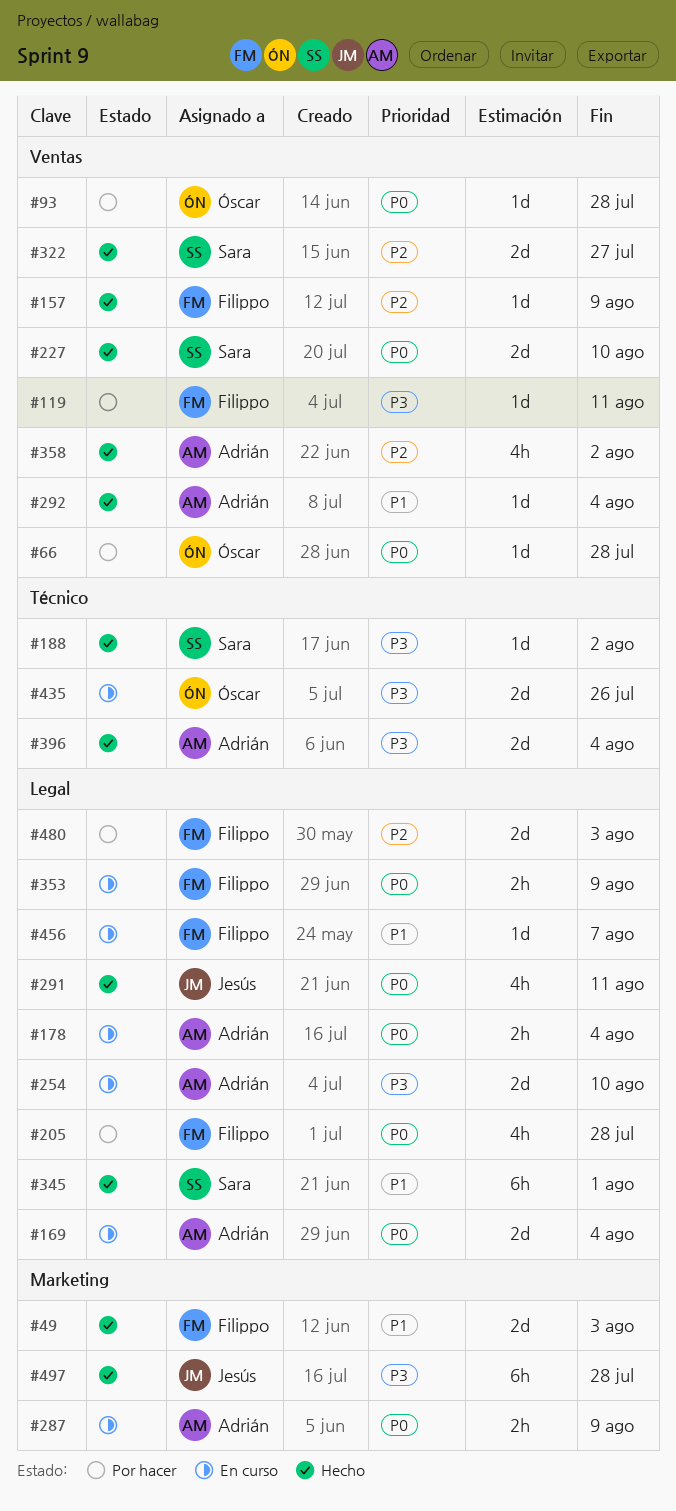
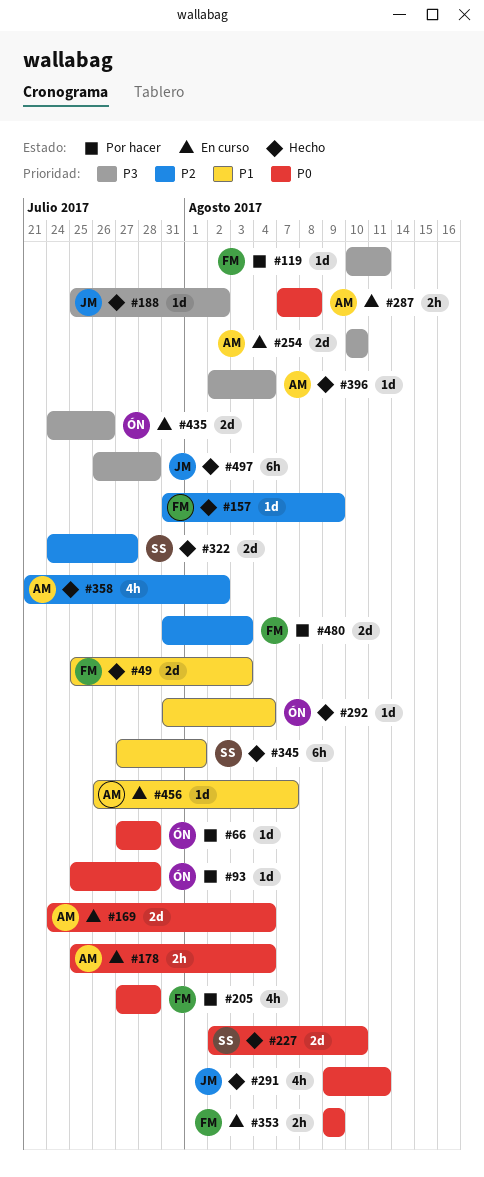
#188, owner: Sara -> Jesús
#287, due: Aug 9 -> Aug 8
#292, owner: Adrián -> Óscar
#396, estimate: 2d -> 1d
#456, owner: Filippo -> Adrián

